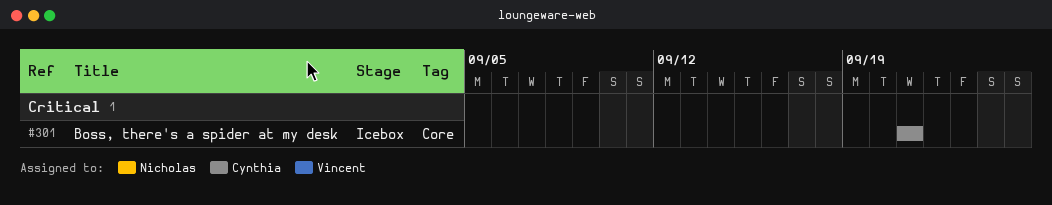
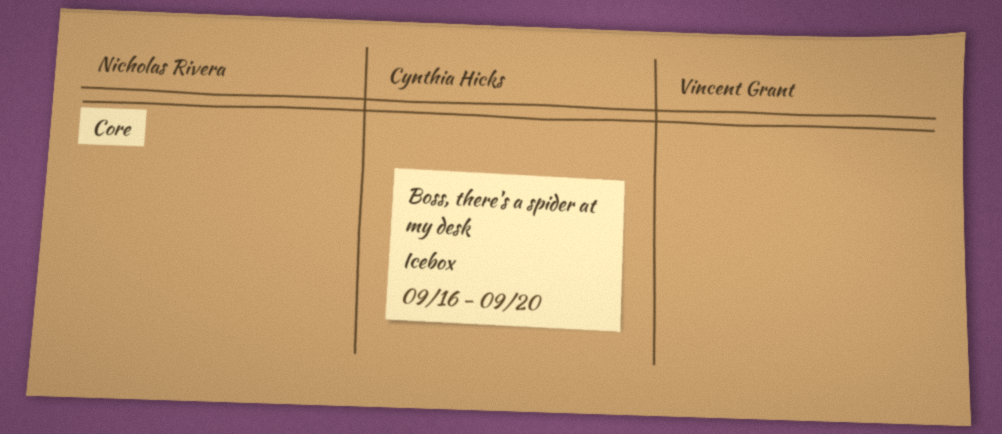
Boss, there's a spider at my desk, start: Sep 21 -> Sep 16
Boss, there's a spider at my desk, due: Sep 21 -> Sep 20

